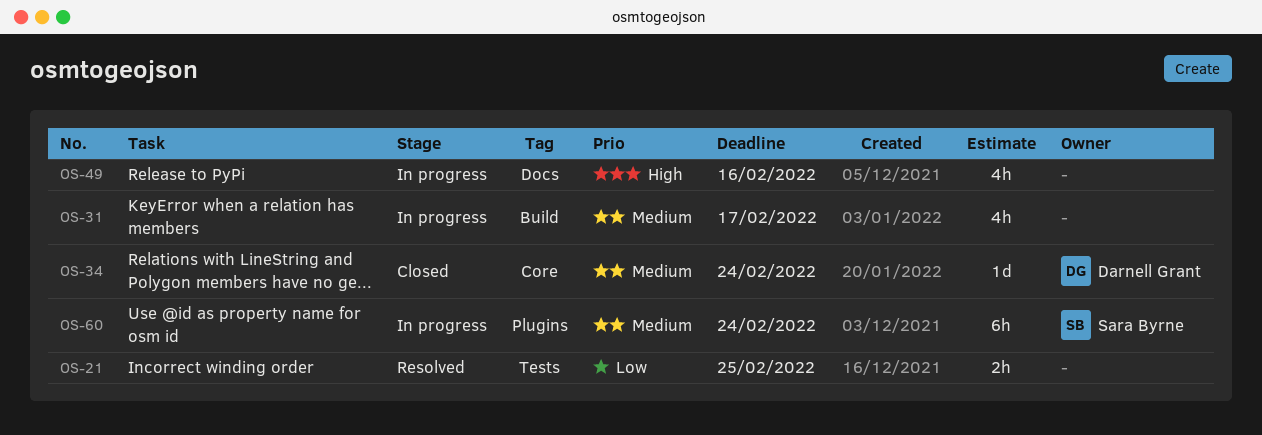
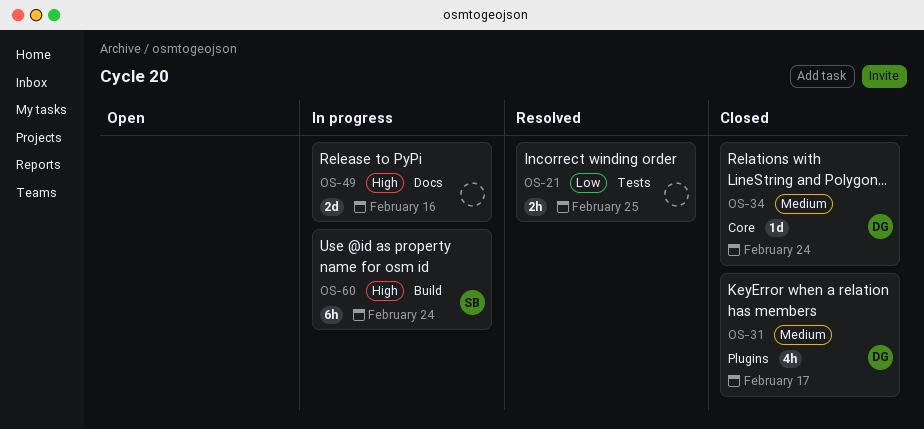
OS-31, status: In progress -> Closed
OS-31, owner: none -> Darnell Grant
OS-31, label: Build -> Plugins
OS-49, estimate: 4h -> 2d
OS-60, priority: Medium -> High
OS-60, label: Plugins -> Build

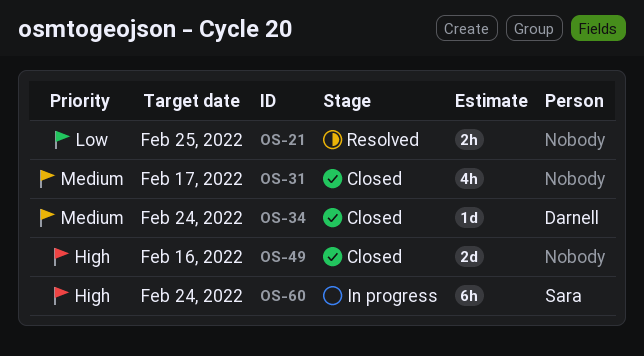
OS-31, owner: Darnell -> none
OS-49, status: In progress -> Closed

